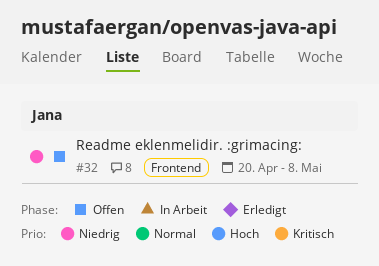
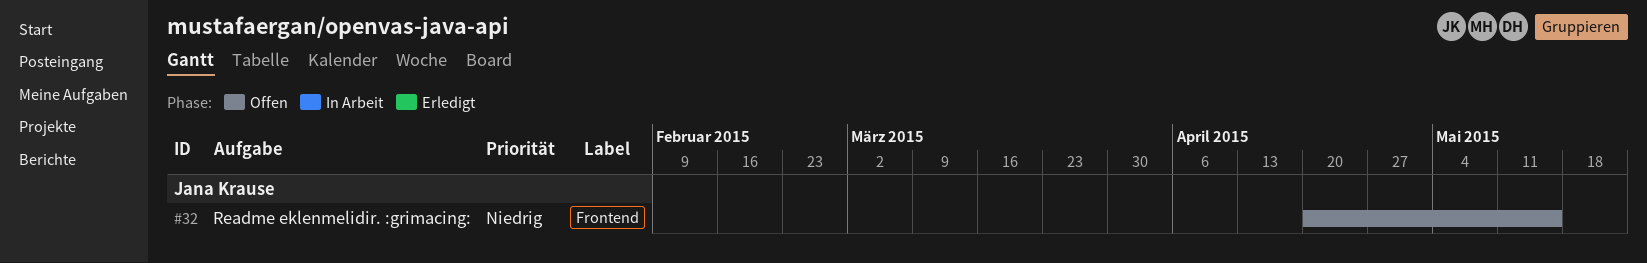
#32, due: May 8 -> May 15

